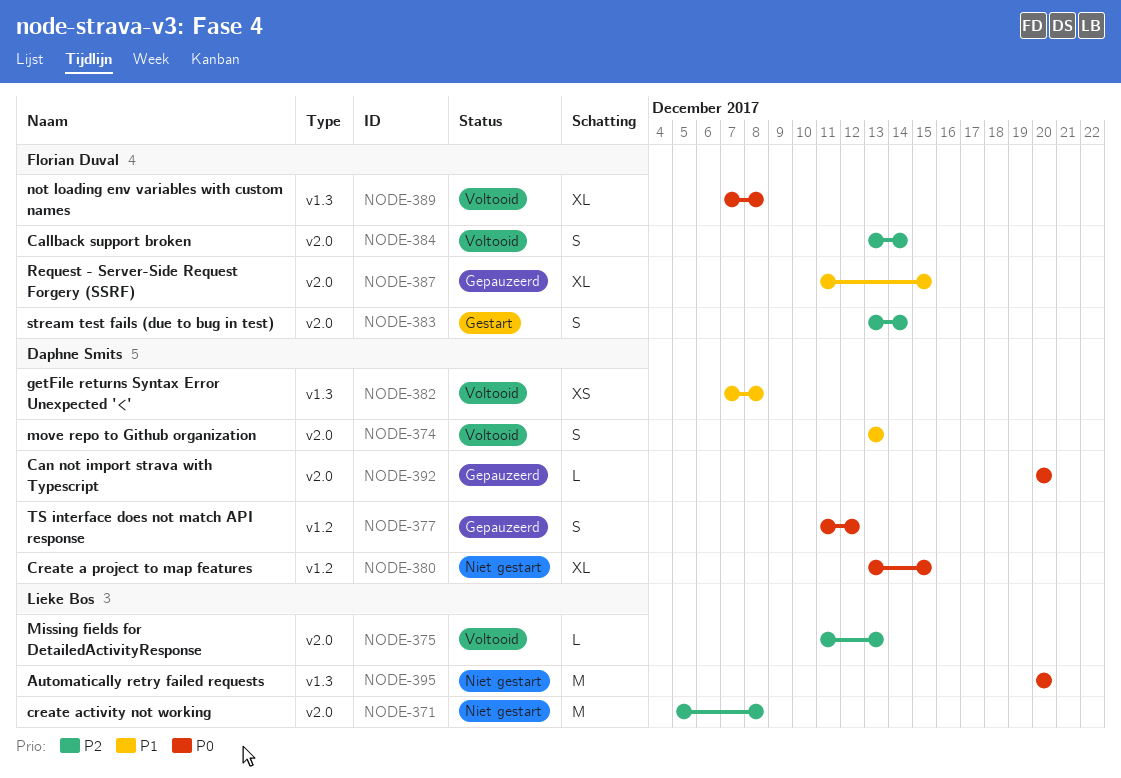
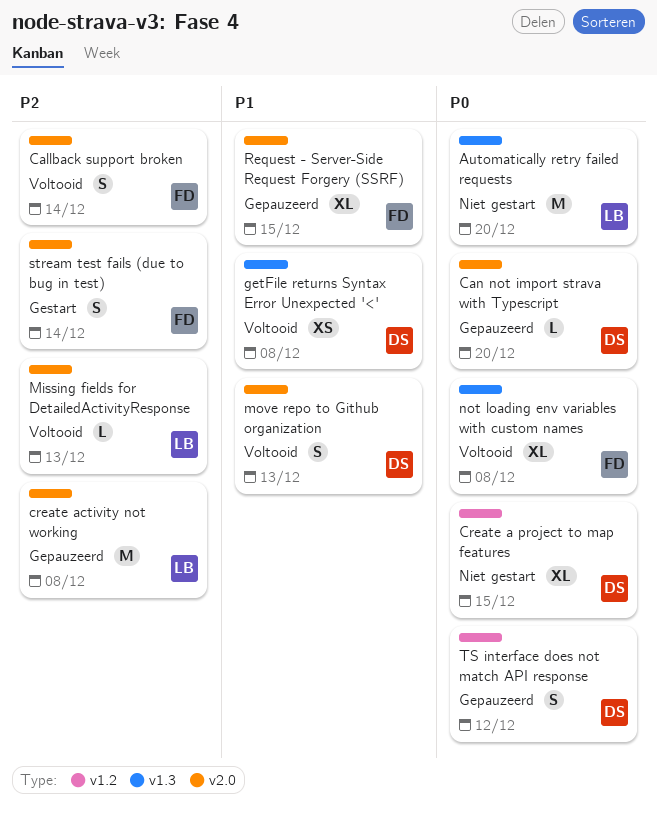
create activity not working, status: Niet gestart -> Gepauzeerd

